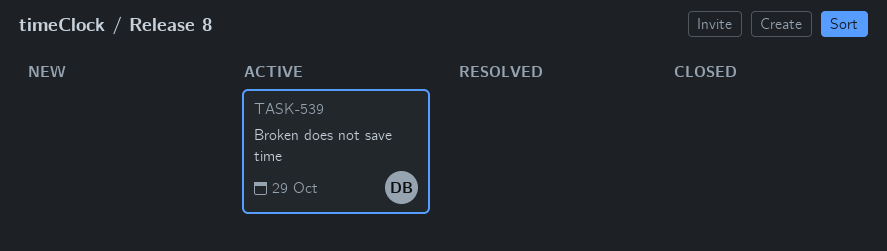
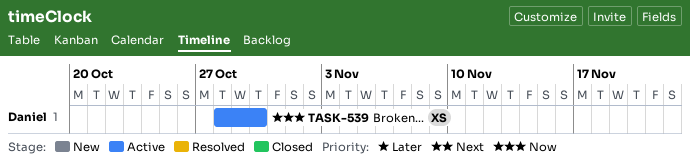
TASK-539, due: Oct 29 -> Oct 30

